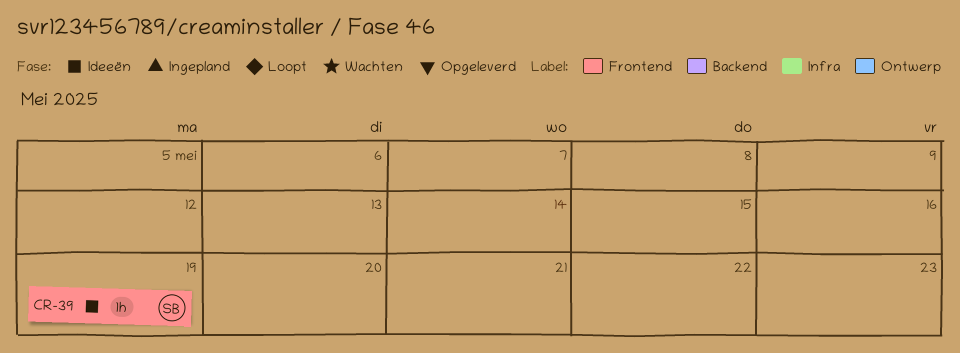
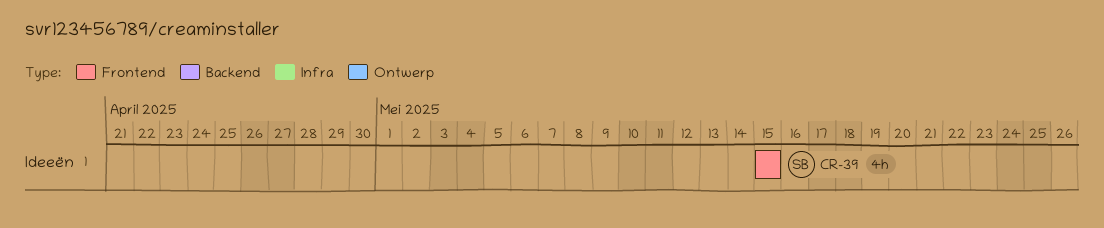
CR-39, estimate: 1h -> 4h
CR-39, due: May 19 -> May 15

